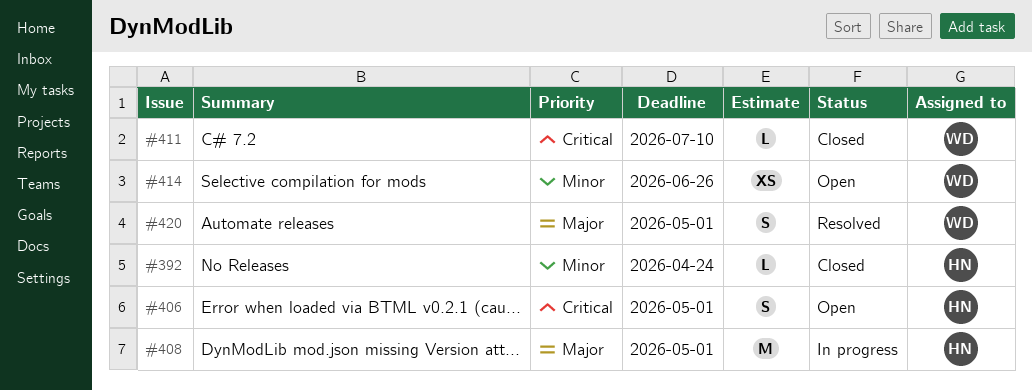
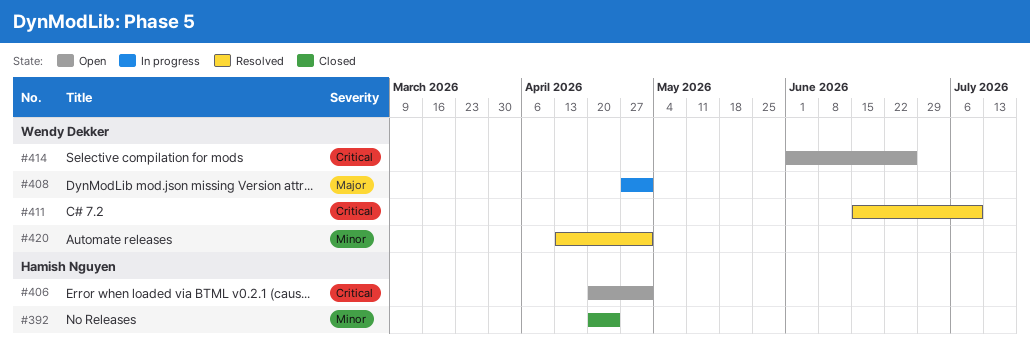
#408, owner: Hamish Nguyen -> Wendy Dekker
#411, status: Closed -> Resolved
#414, priority: Minor -> Critical
#420, priority: Major -> Minor

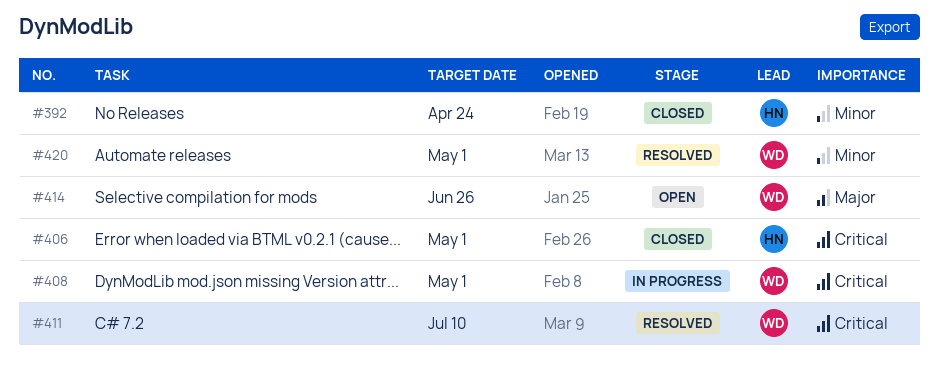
#406, status: Open -> Closed
#408, priority: Major -> Critical
#414, priority: Critical -> Major

